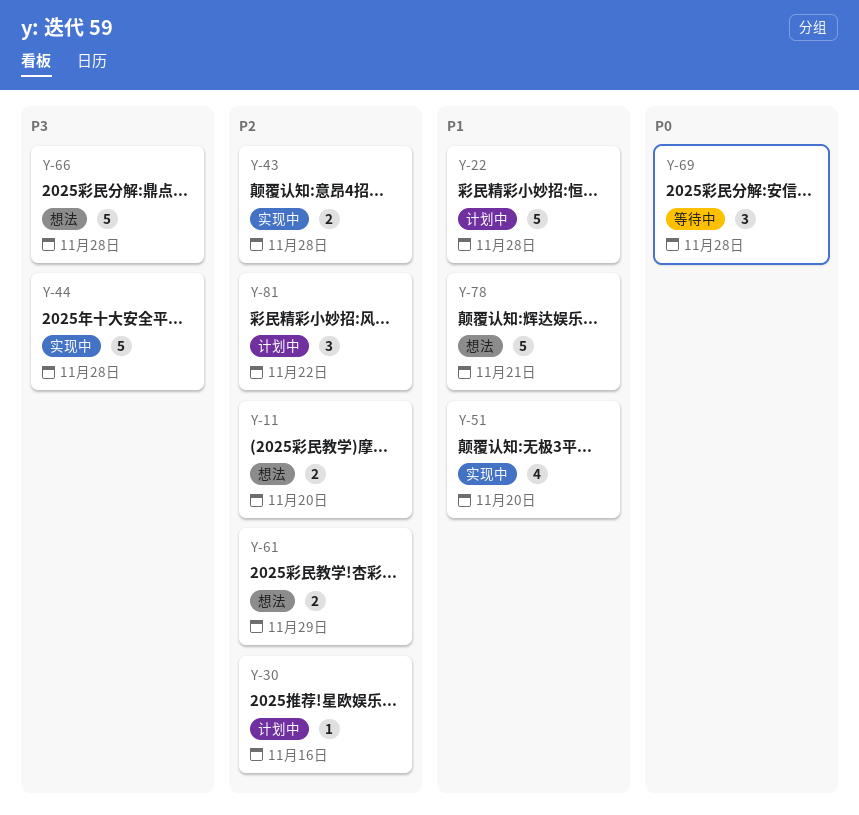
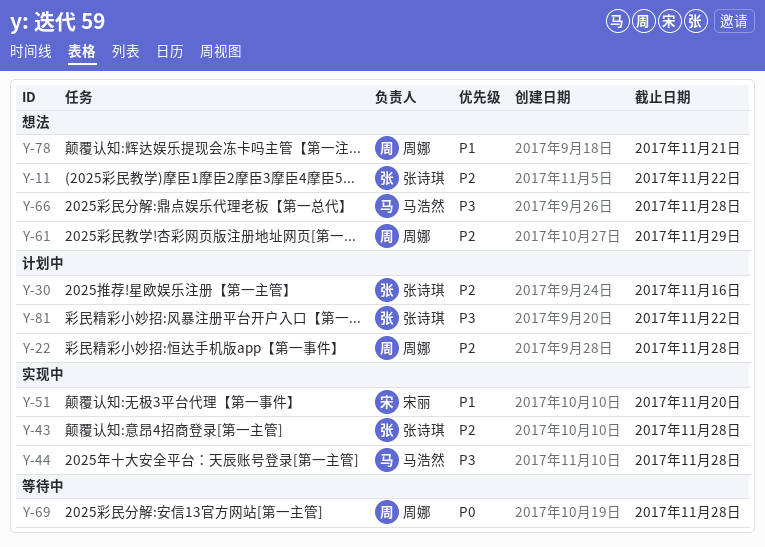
Y-11, due: Nov 20 -> Nov 22
Y-22, priority: P1 -> P2
Y-81, priority: P2 -> P3

